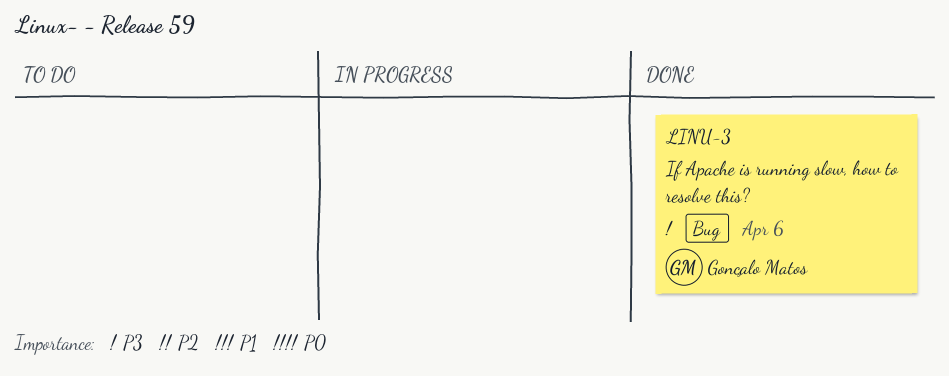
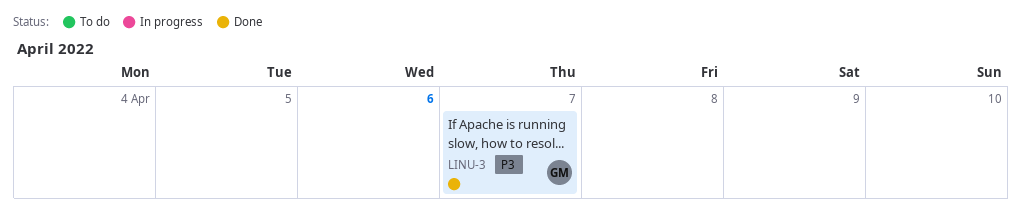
LINU-3, due: Apr 6 -> Apr 7

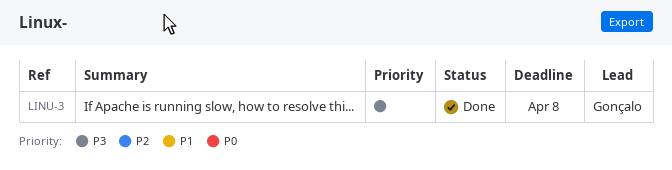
LINU-3, due: Apr 7 -> Apr 8

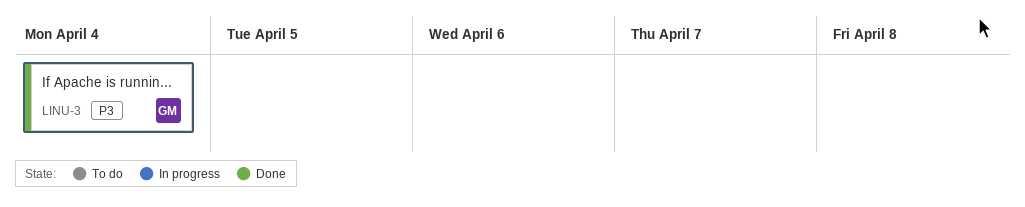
LINU-3, due: Apr 8 -> Apr 4

